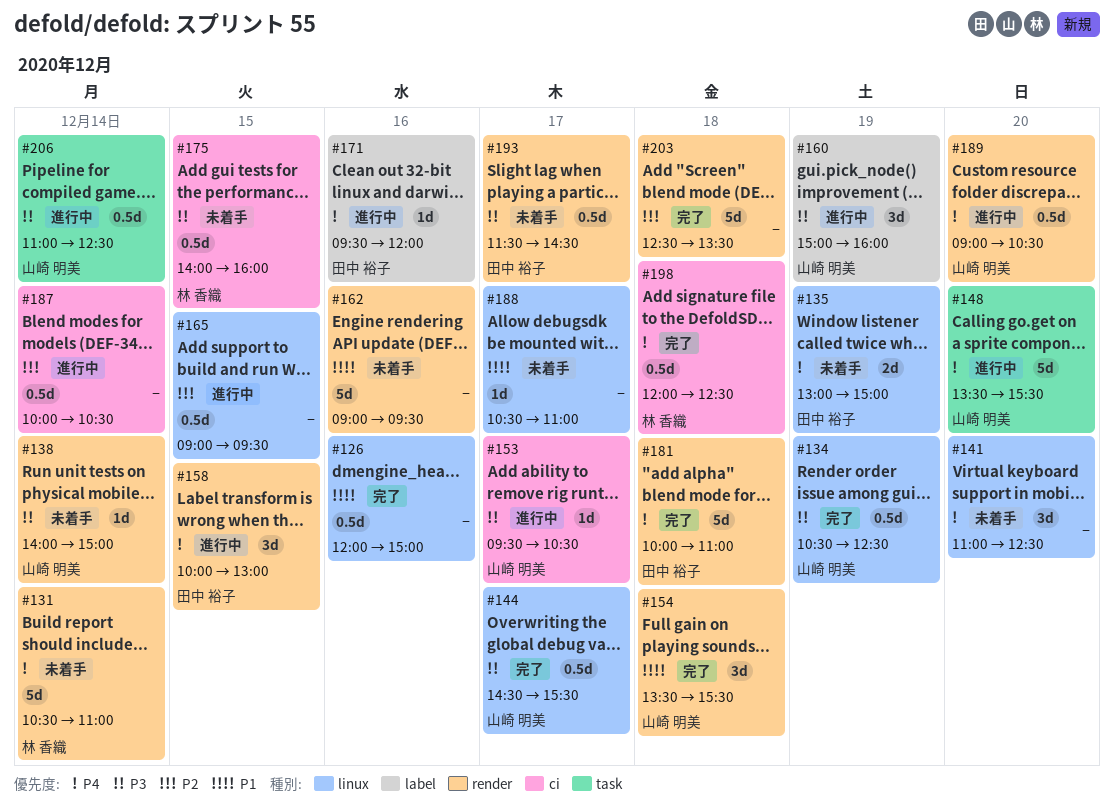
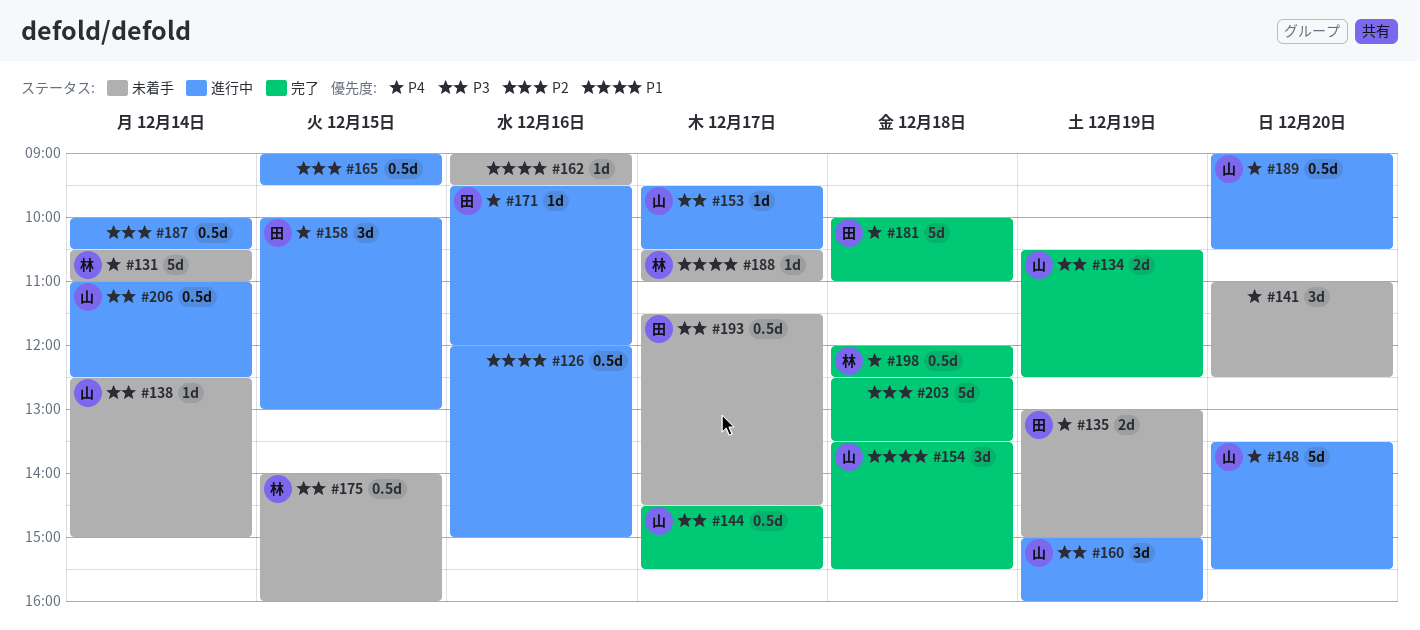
#126, status: 完了 -> 進行中
#134, estimate: 0.5d -> 2d
#138, begins: 14:00 -> 12:30
#162, estimate: 5d -> 1d
#188, owner: none -> 林 香織

